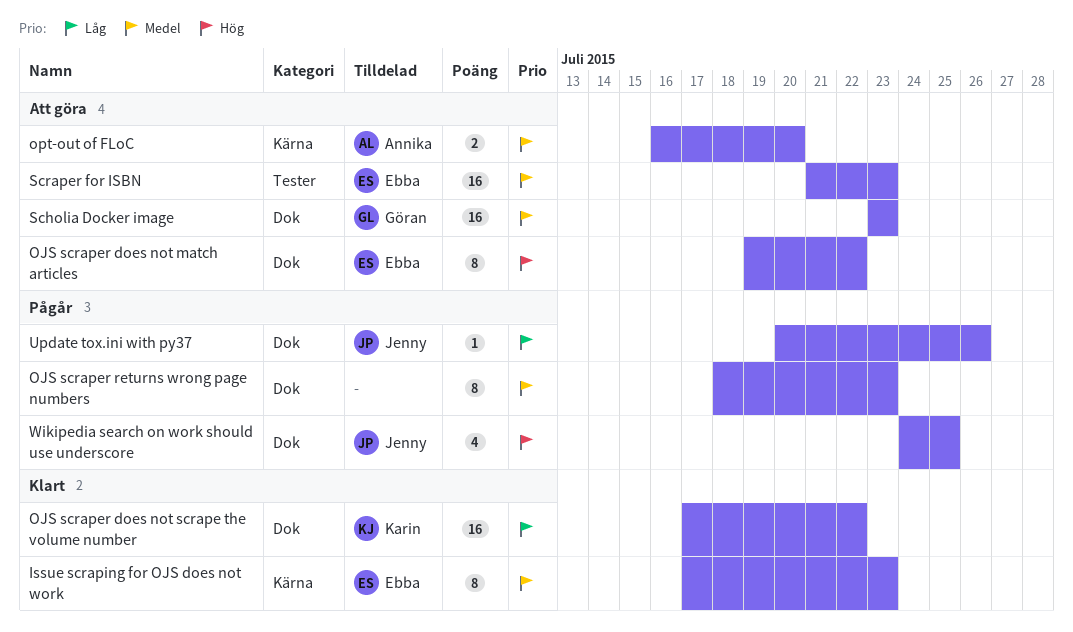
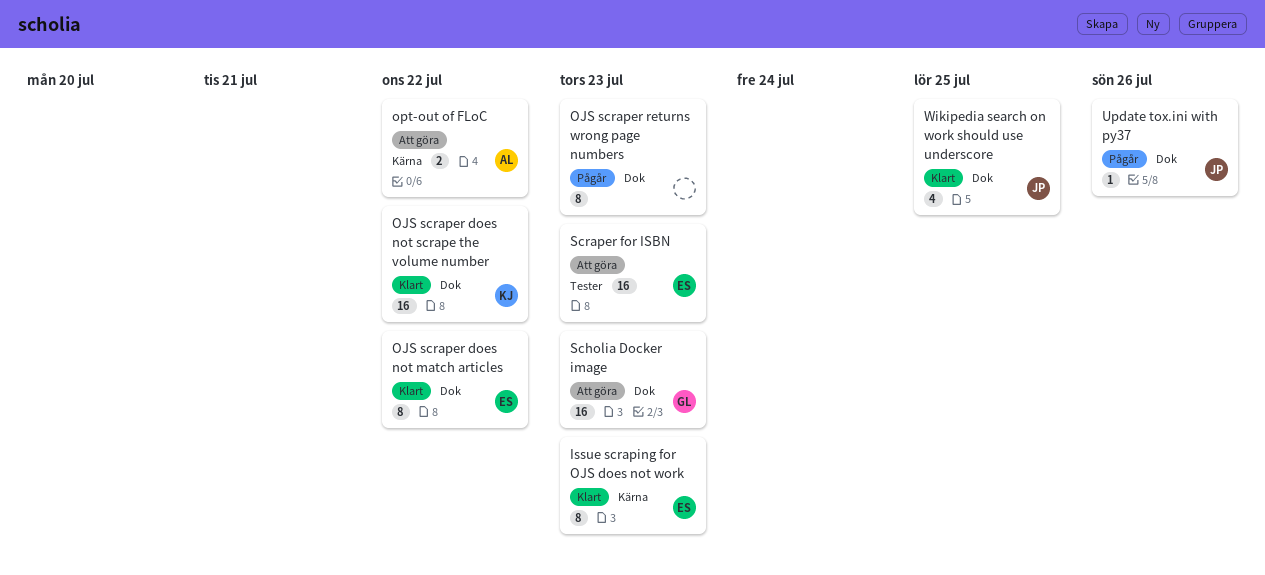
OJS scraper does not match articles, status: Att göra -> Klart
opt-out of FLoC, due: Jul 20 -> Jul 22
Wikipedia search on work should use underscore, status: Pågår -> Klart

